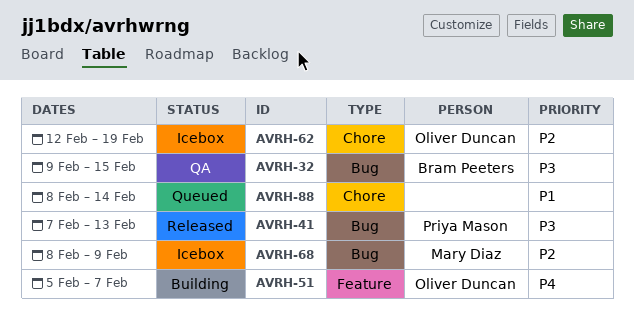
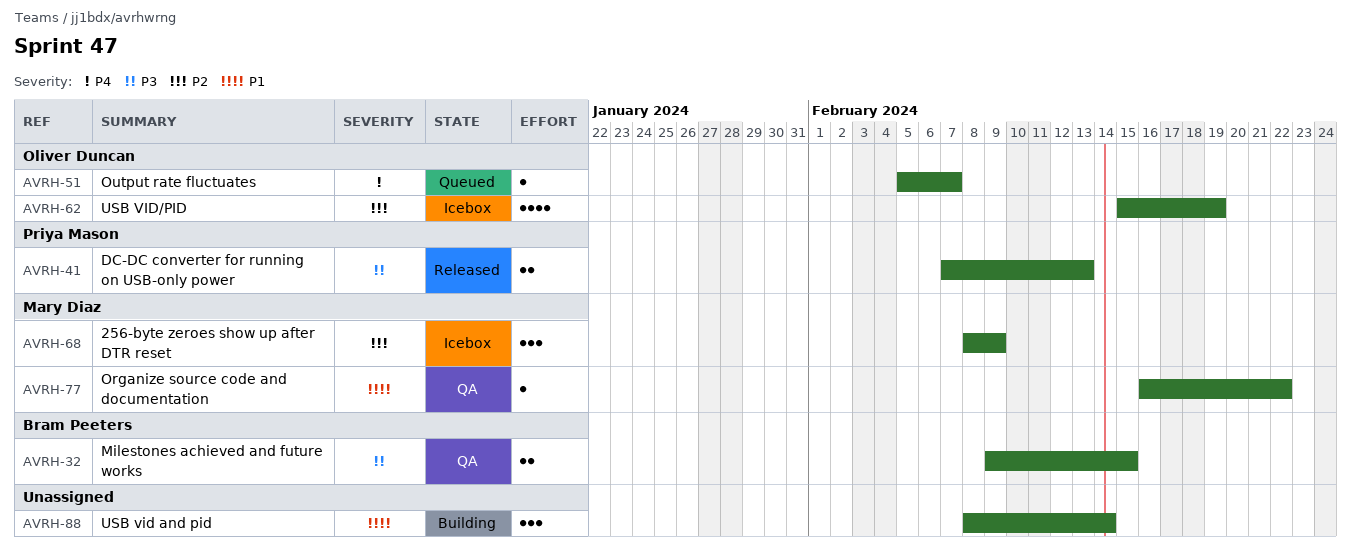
AVRH-51, status: Building -> Queued
AVRH-62, start: Feb 12 -> Feb 15
AVRH-77: none -> present
AVRH-88, status: Queued -> Building

